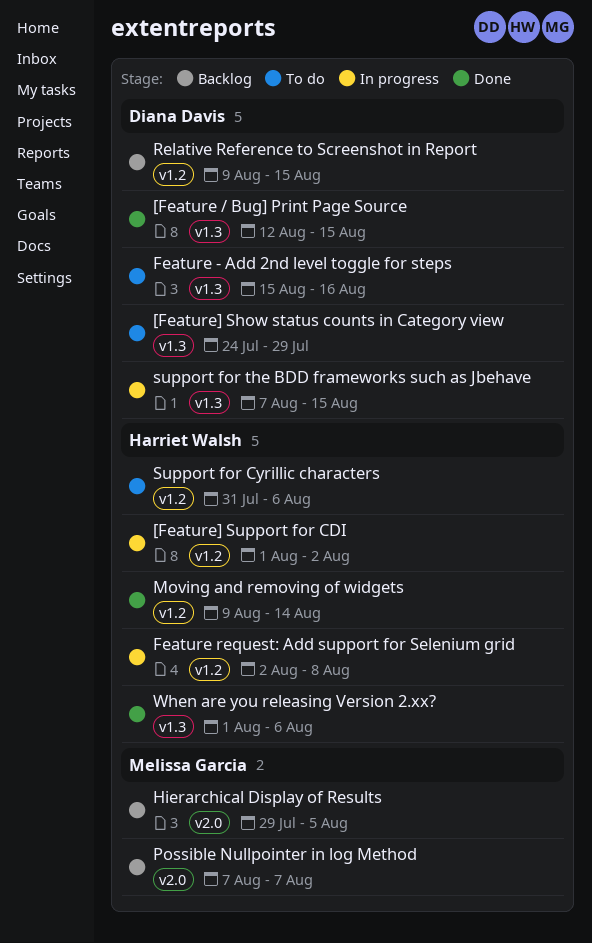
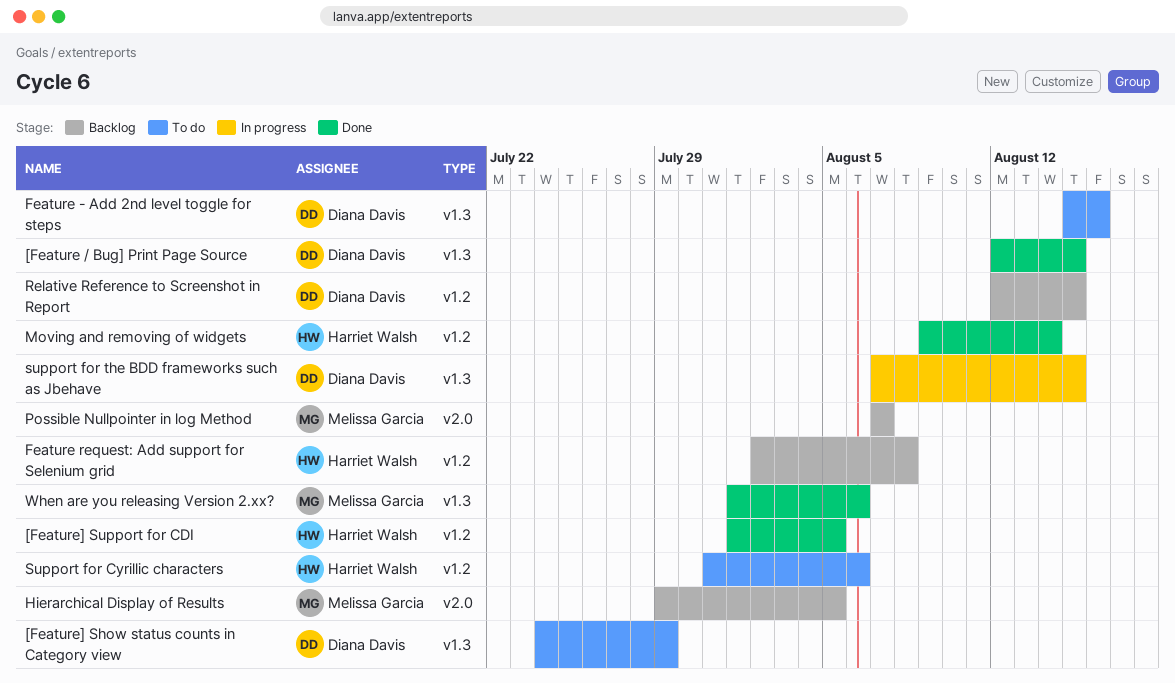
[Feature] Support for CDI, status: In progress -> Done
[Feature] Support for CDI, due: Aug 2 -> Aug 5
Feature request: Add support for Selenium grid, status: In progress -> Backlog
Relative Reference to Screenshot in Report, start: Aug 9 -> Aug 12
When are you releasing Version 2.xx?, owner: Harriet Walsh -> Melissa Garcia

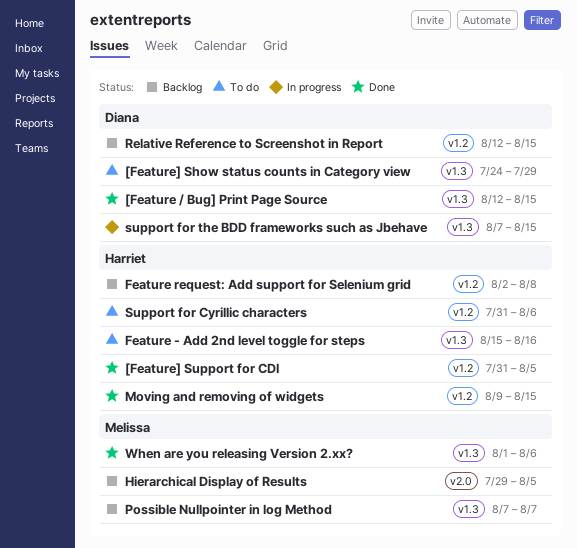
[Feature] Support for CDI, start: Aug 1 -> Jul 31
Feature - Add 2nd level toggle for steps, owner: Diana Davis -> Harriet Walsh
Moving and removing of widgets, due: Aug 14 -> Aug 15
Possible Nullpointer in log Method, label: v2.0 -> v1.3

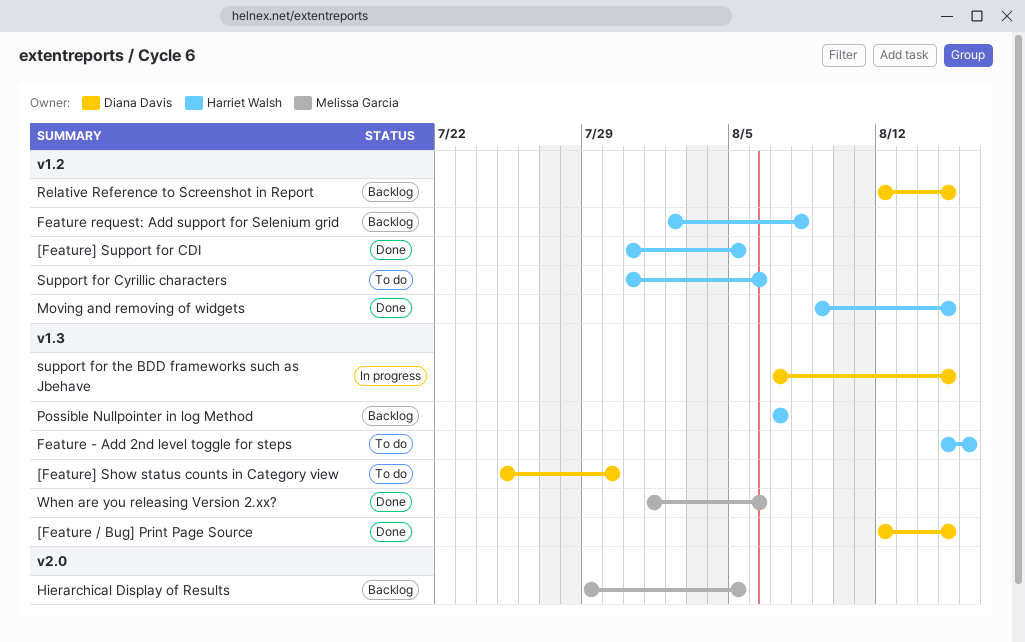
[Feature] Show status counts in Category view, start: Jul 24 -> Jul 25
[Feature] Show status counts in Category view, due: Jul 29 -> Jul 30
Possible Nullpointer in log Method, owner: Melissa Garcia -> Harriet Walsh

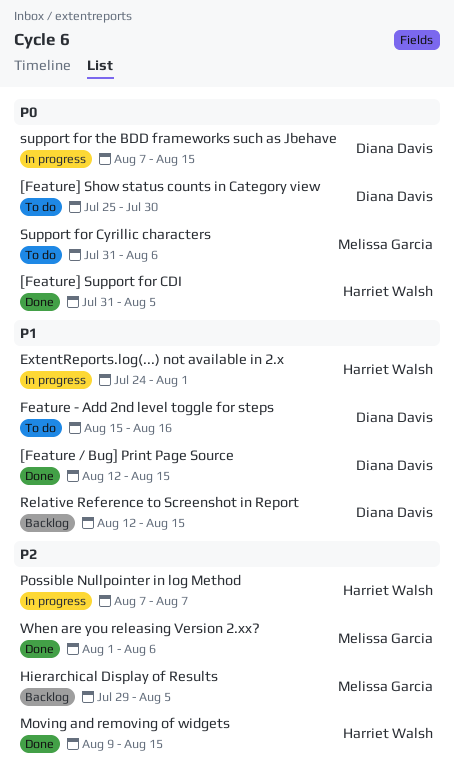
ExtentReports.log(...) not available in 2.x: none -> present
Feature - Add 2nd level toggle for steps, owner: Harriet Walsh -> Diana Davis
Feature request: Add support for Selenium grid: present -> none
Possible Nullpointer in log Method, status: Backlog -> In progress
Support for Cyrillic characters, owner: Harriet Walsh -> Melissa Garcia

